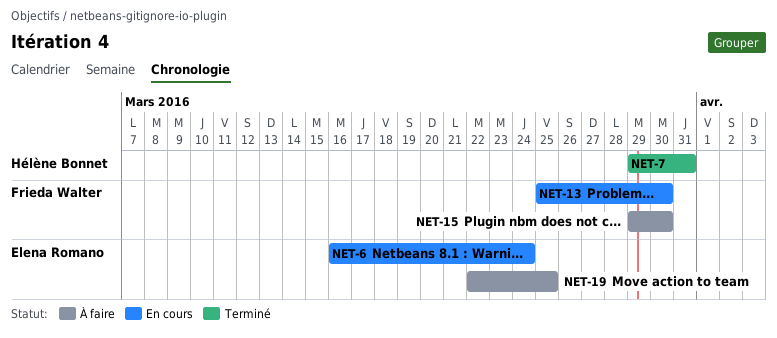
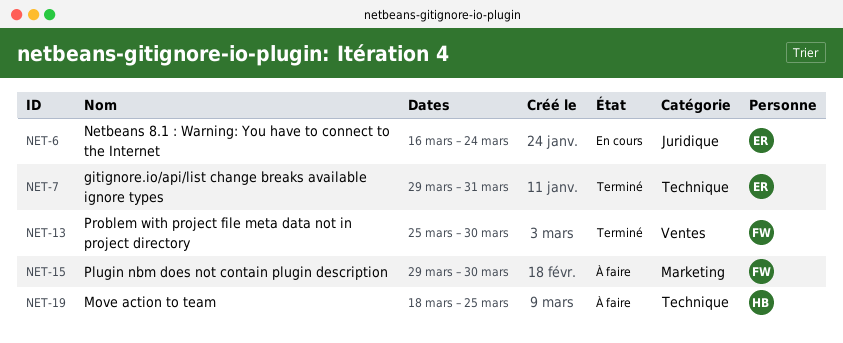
NET-7, owner: Hélène Bonnet -> Elena Romano
NET-13, status: En cours -> Terminé
NET-19, owner: Elena Romano -> Hélène Bonnet
NET-19, start: Mar 22 -> Mar 18

